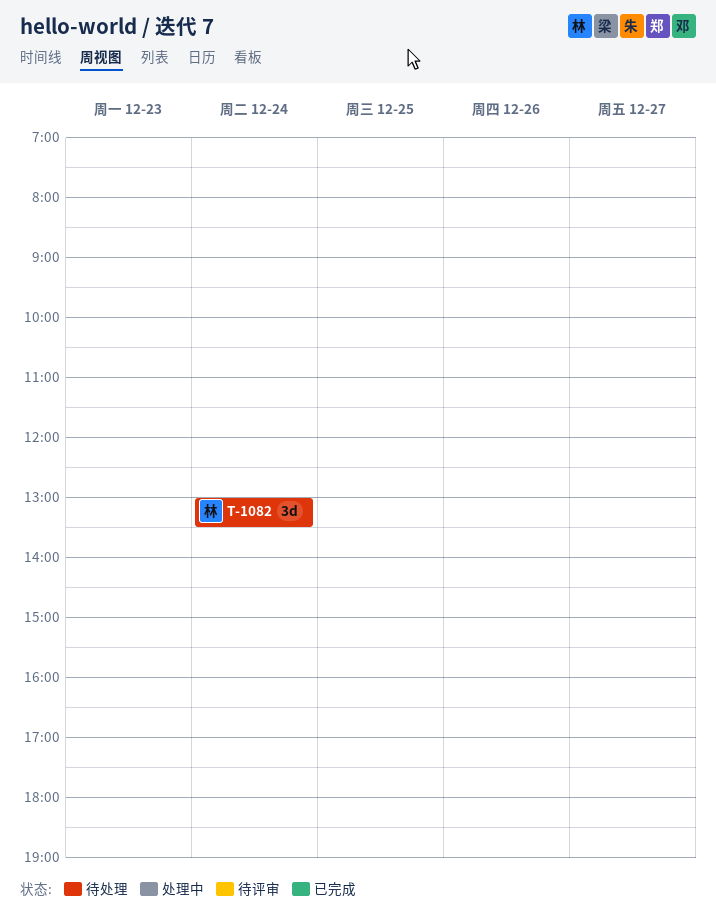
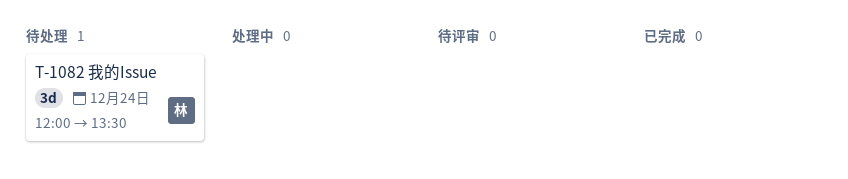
T-1082, begins: 13:00 -> 12:00

